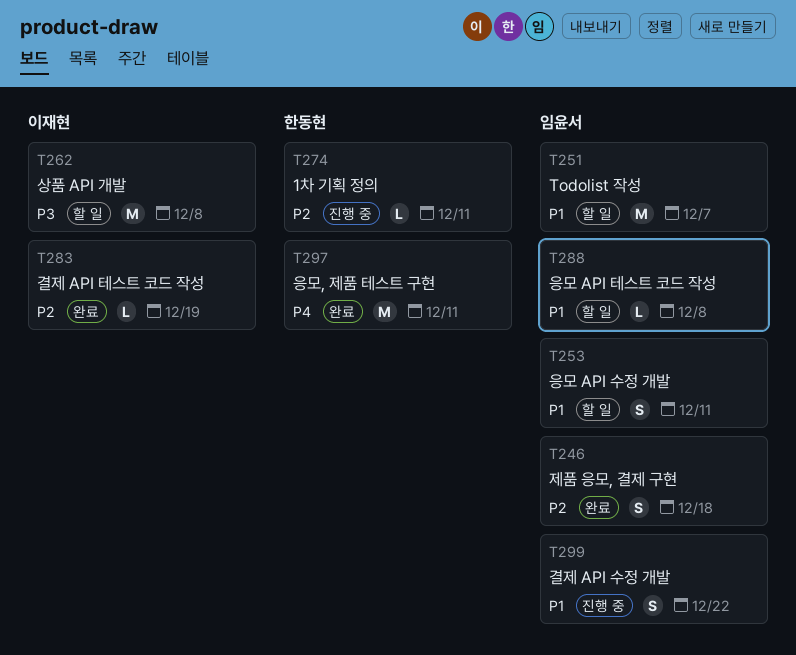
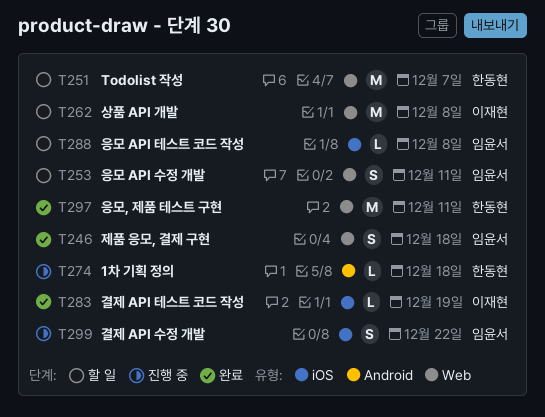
T251, owner: 임윤서 -> 한동현
T274, due: Dec 11 -> Dec 18

